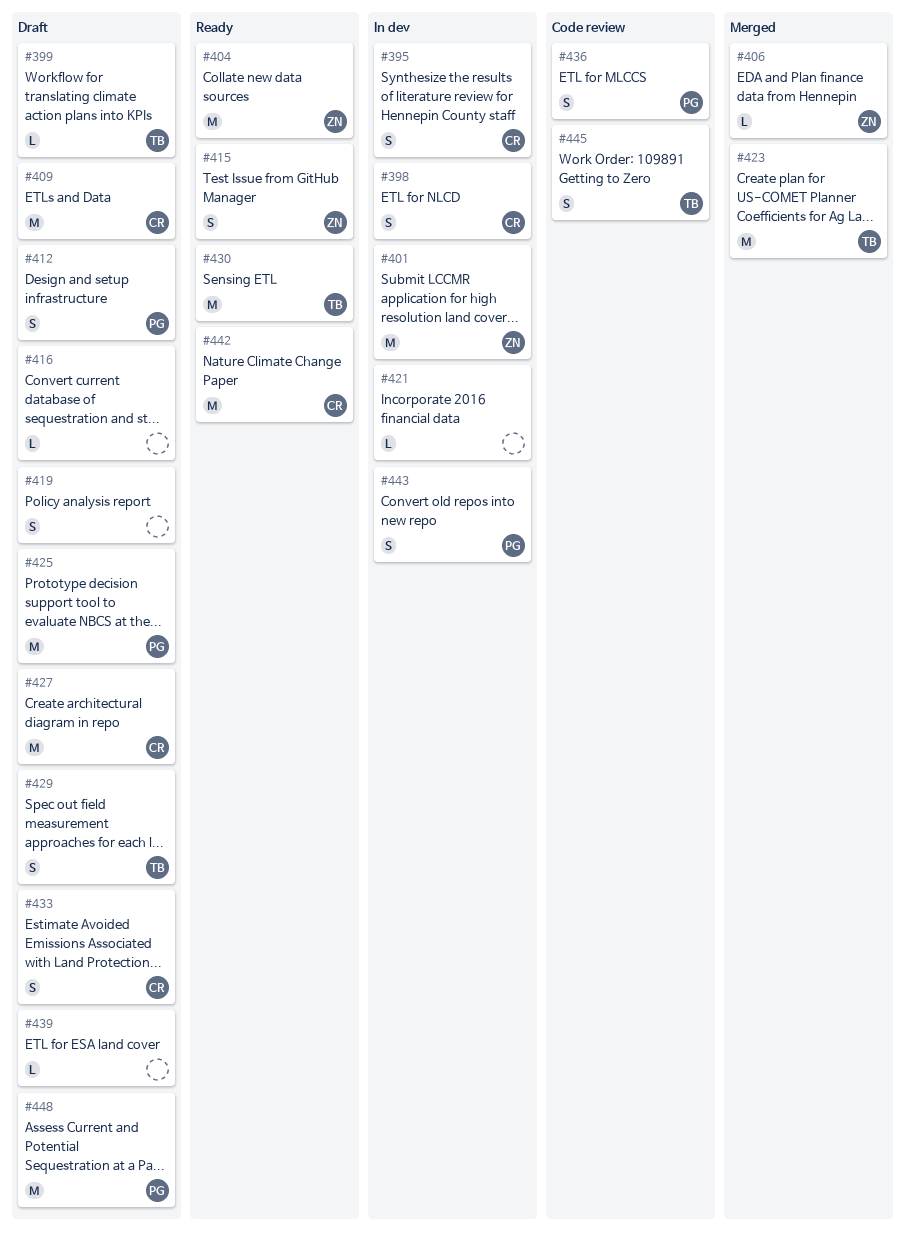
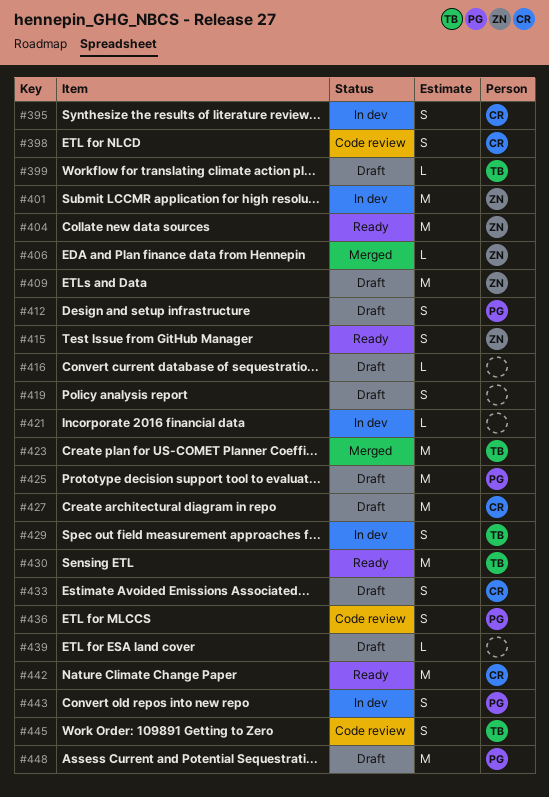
#398, status: In dev -> Code review
#409, owner: CR -> ZN
#429, status: Draft -> In dev

